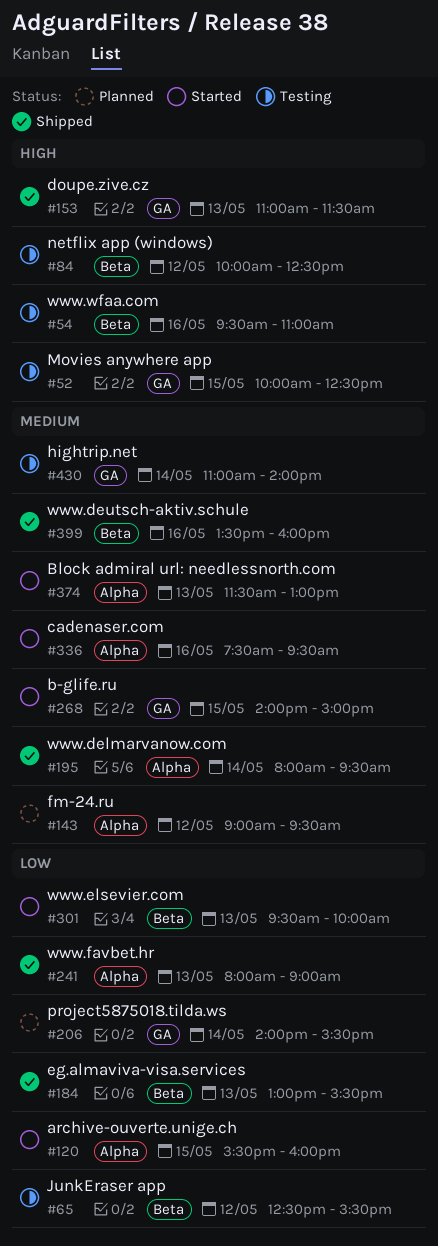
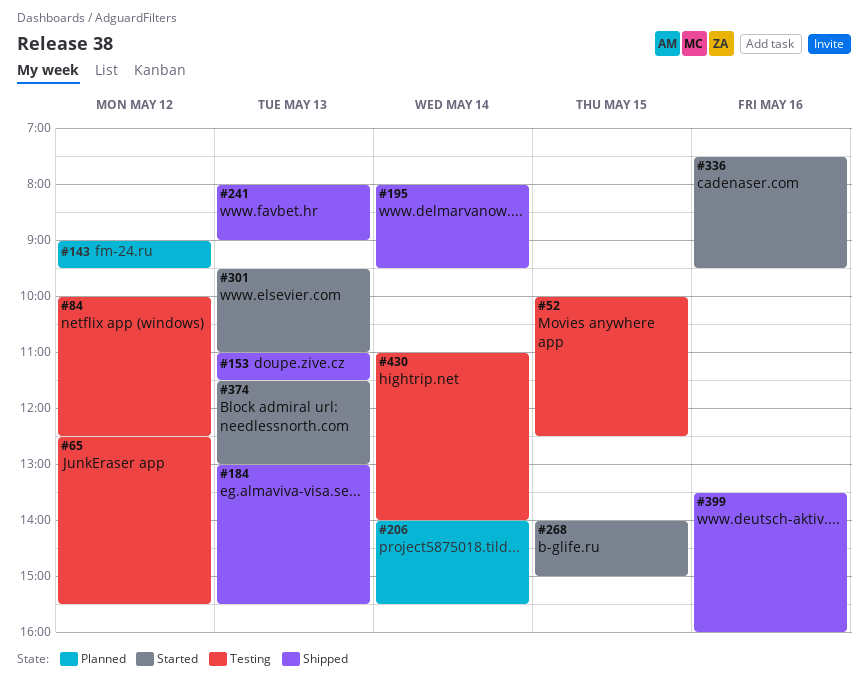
#54: present -> none
#120: present -> none
#301, ends: 10:00 -> 11:00

